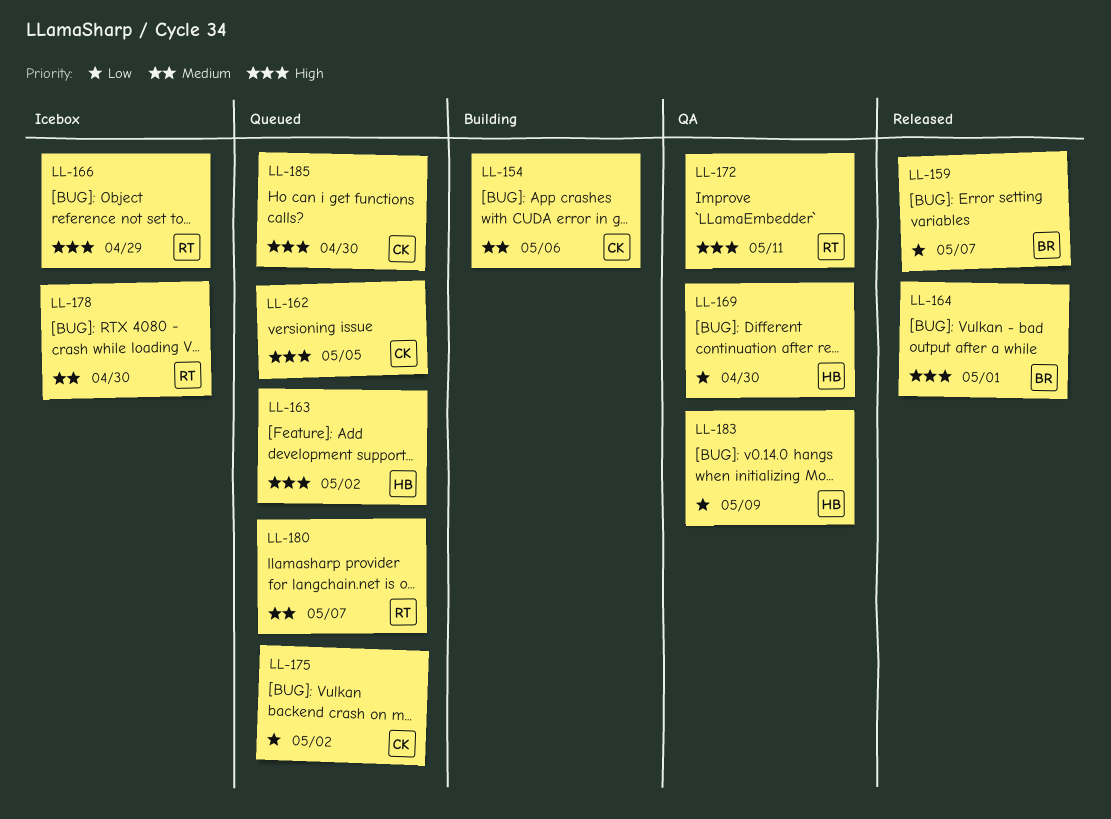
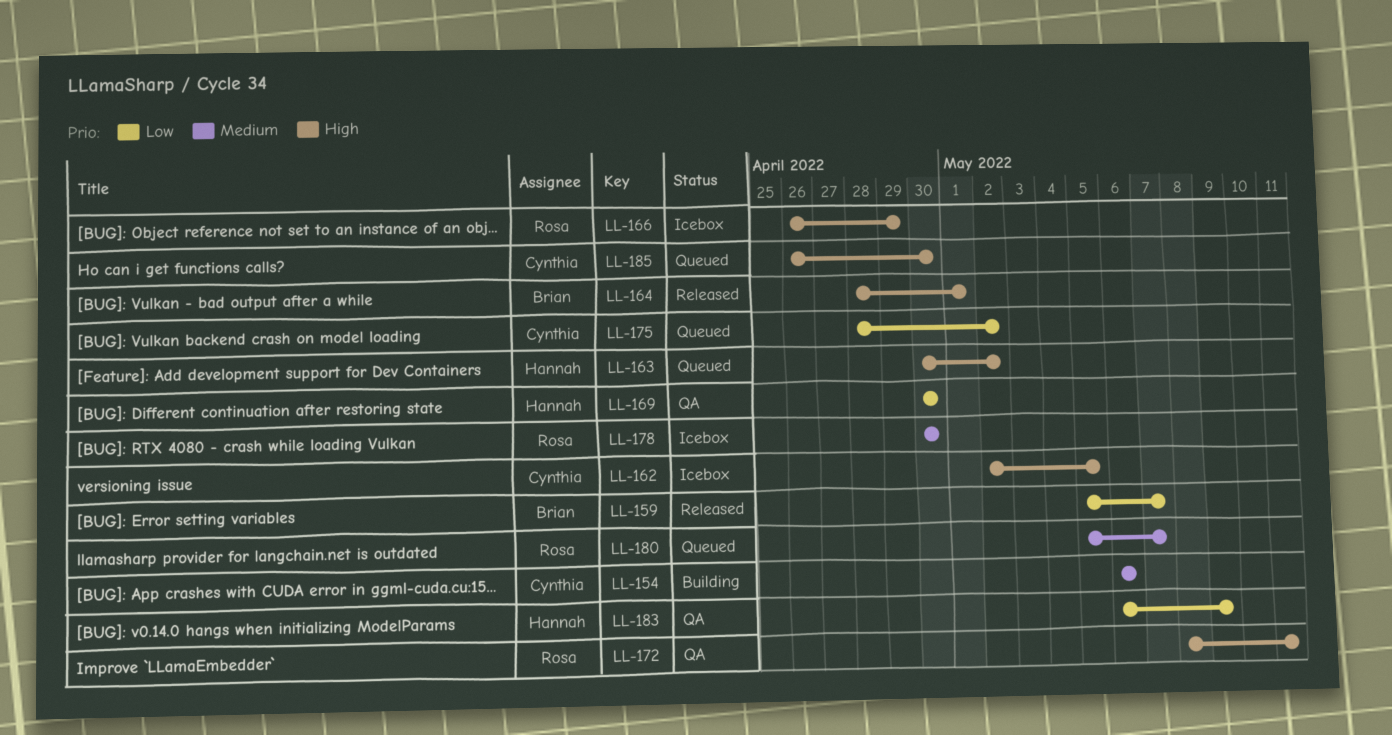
LL-162, status: Queued -> Icebox

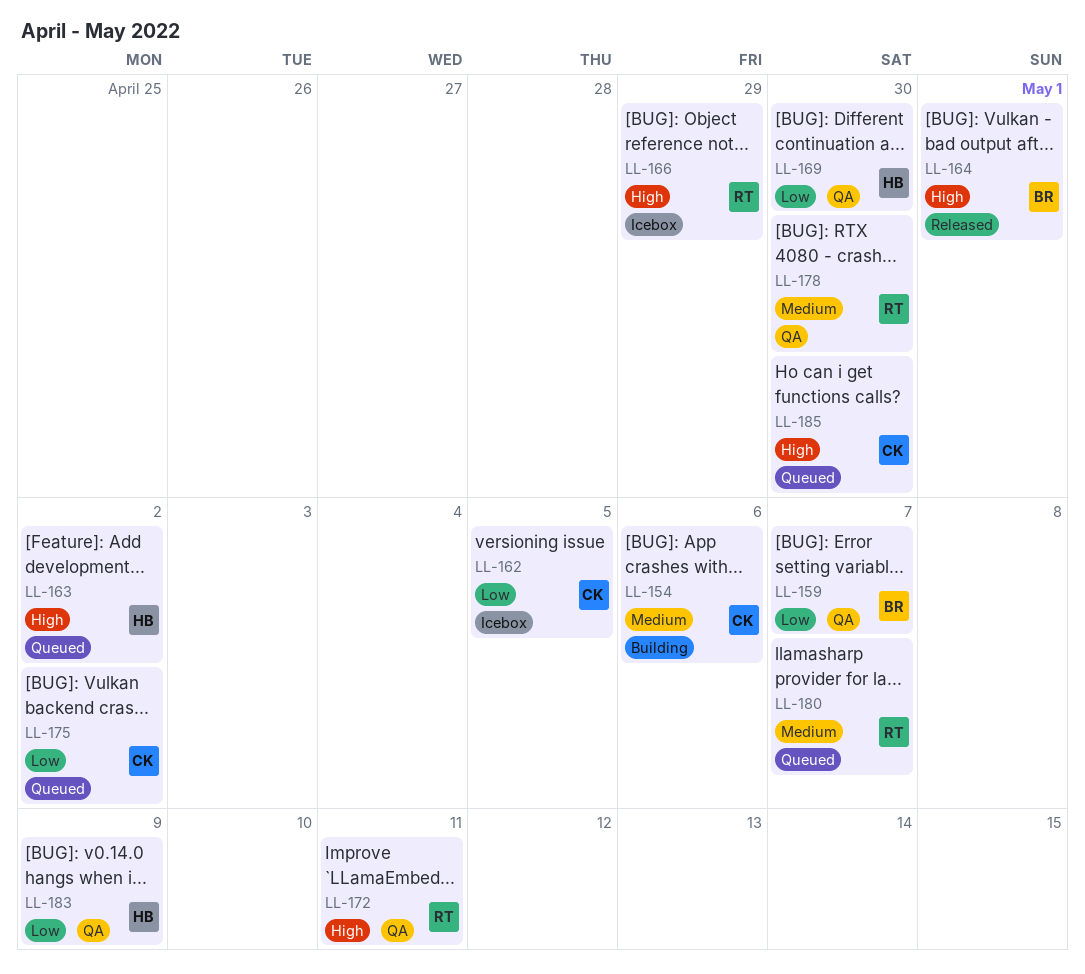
LL-159, status: Released -> QA
LL-162, priority: High -> Low
LL-178, status: Icebox -> QA

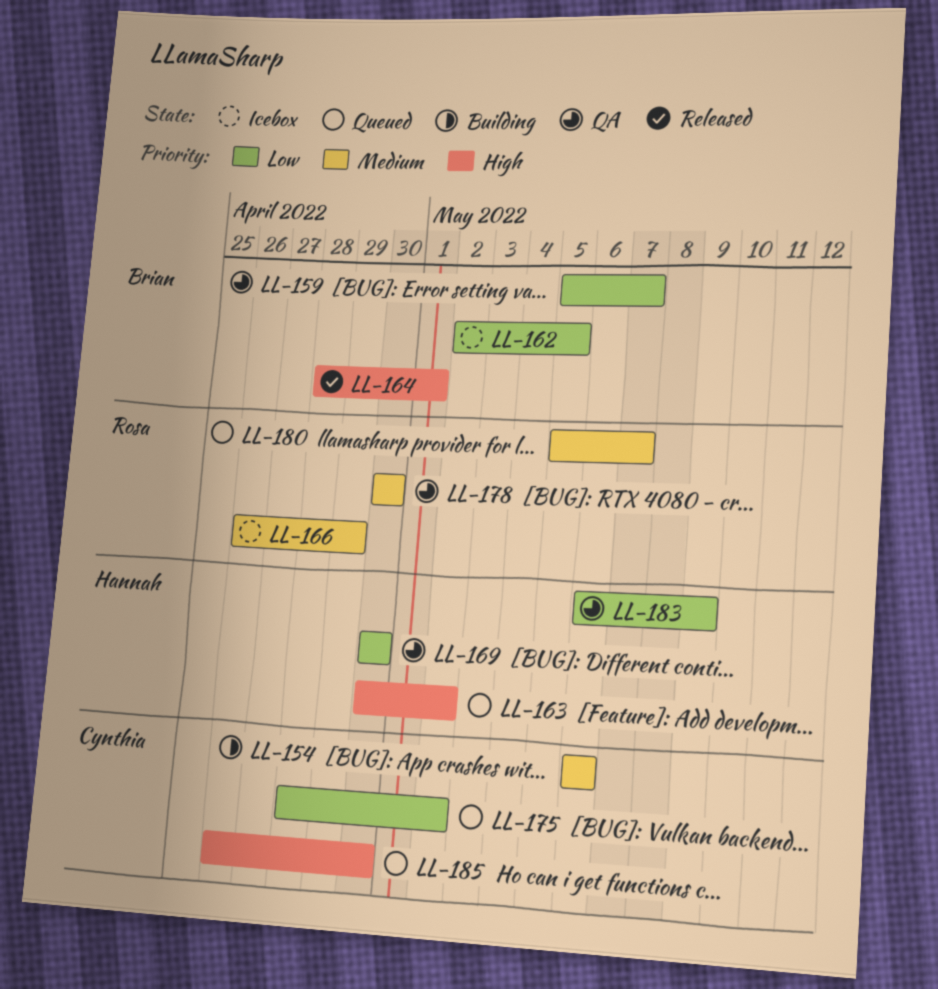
LL-162, owner: Cynthia -> Brian
LL-166, priority: High -> Medium
LL-172: present -> none

